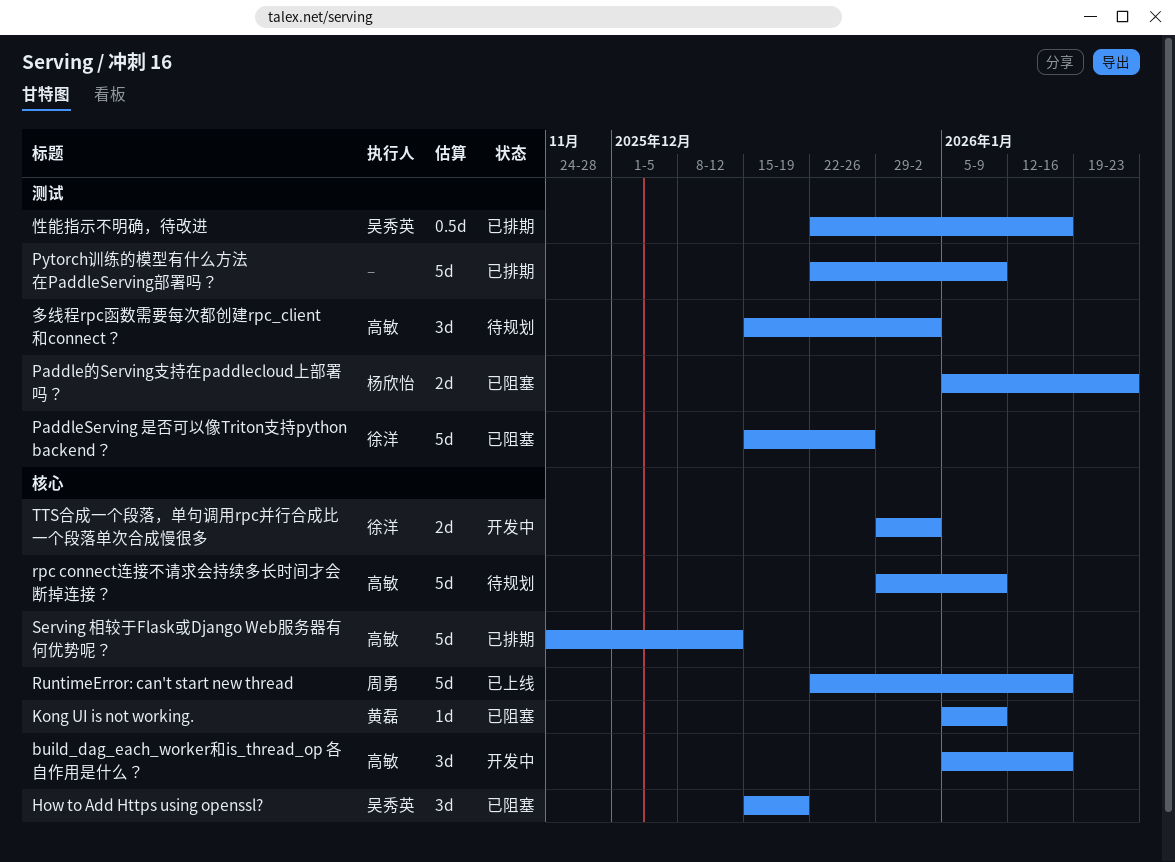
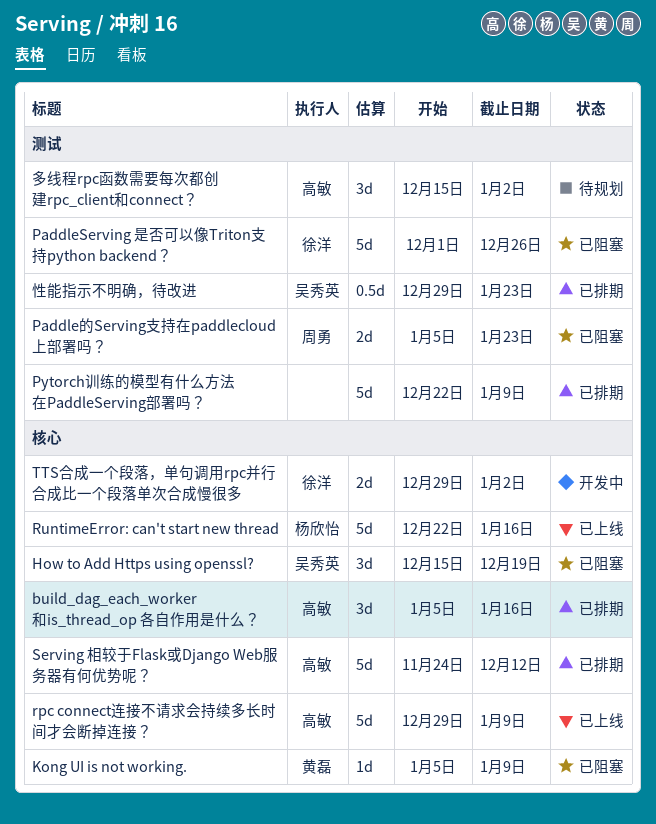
build_dag_each_worker和is_thread_op 各自作用是什么？, status: 开发中 -> 已排期
PaddleServing 是否可以像Triton支持python backend？, start: Dec 15 -> Dec 1
Paddle的Serving支持在paddlecloud上部署吗？, owner: 杨欣怡 -> 周勇
rpc connect连接不请求会持续多长时间才会断掉连接？, status: 待规划 -> 已上线
RuntimeError: can't start new thread, owner: 周勇 -> 杨欣怡
性能指示不明确，待改进, start: Dec 22 -> Dec 29
性能指示不明确，待改进, due: Jan 16 -> Jan 23

